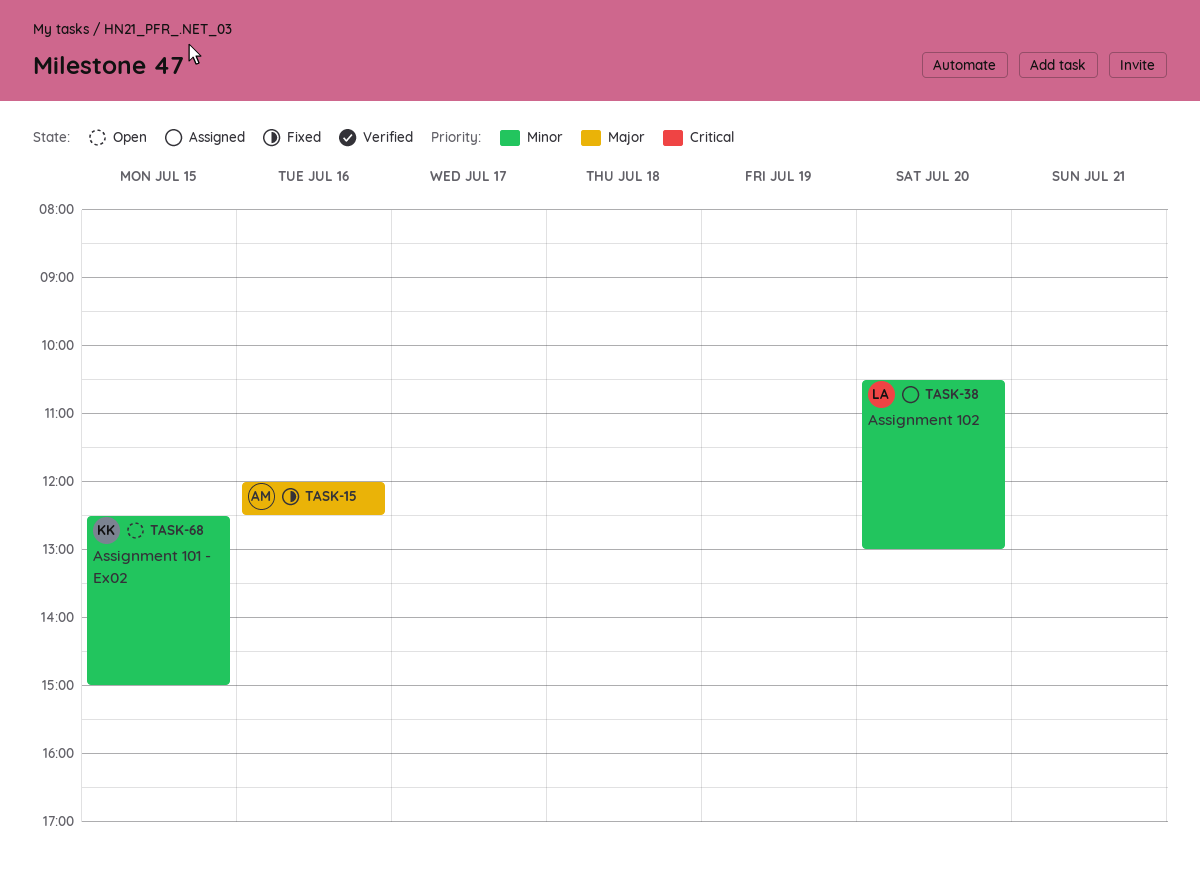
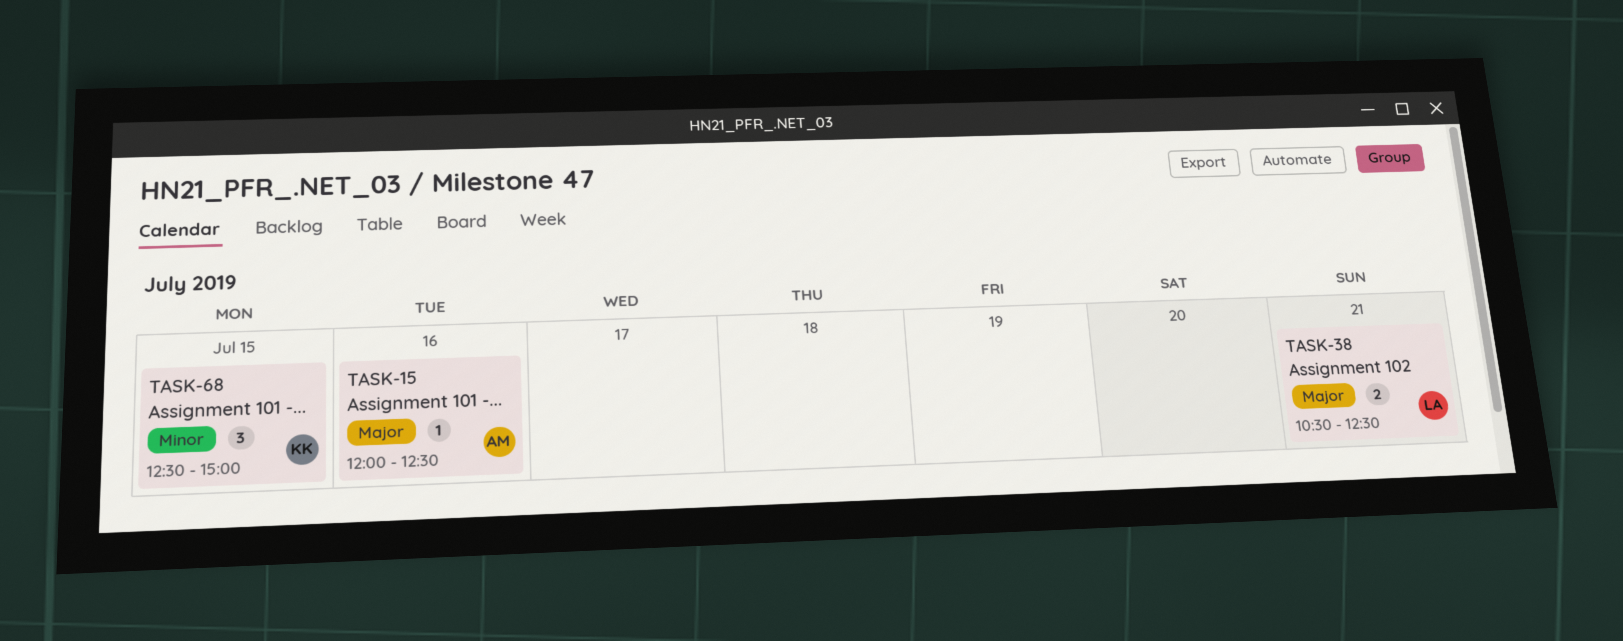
TASK-38, priority: Minor -> Major
TASK-38, day: Jul 20 -> Jul 21
TASK-38, ends: 13:00 -> 12:30

